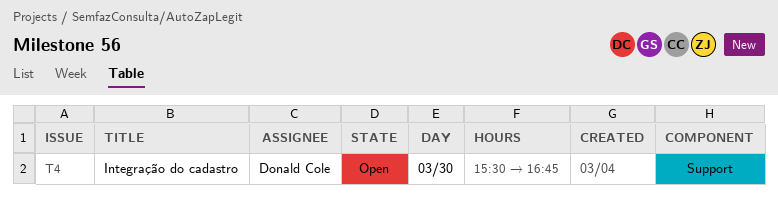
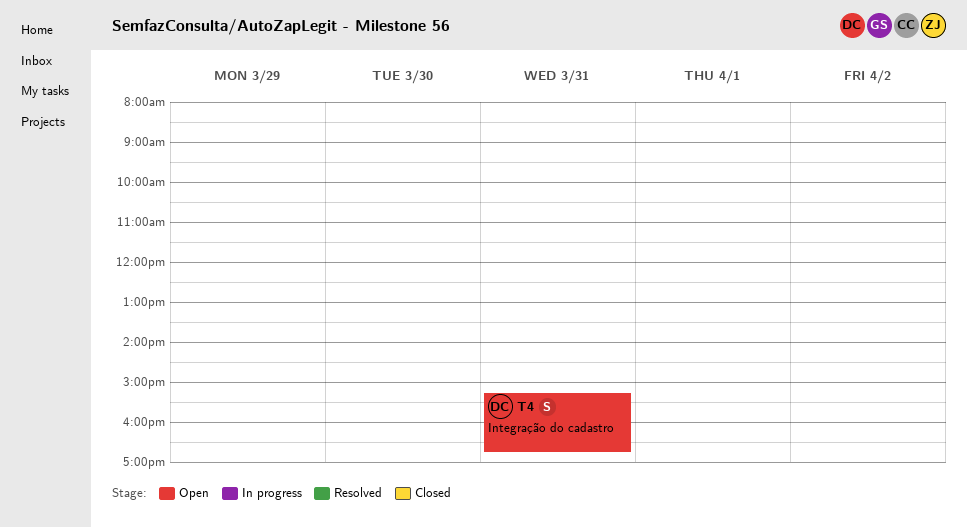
T4, day: Mar 30 -> Mar 31
T4, begins: 15:30 -> 15:15

